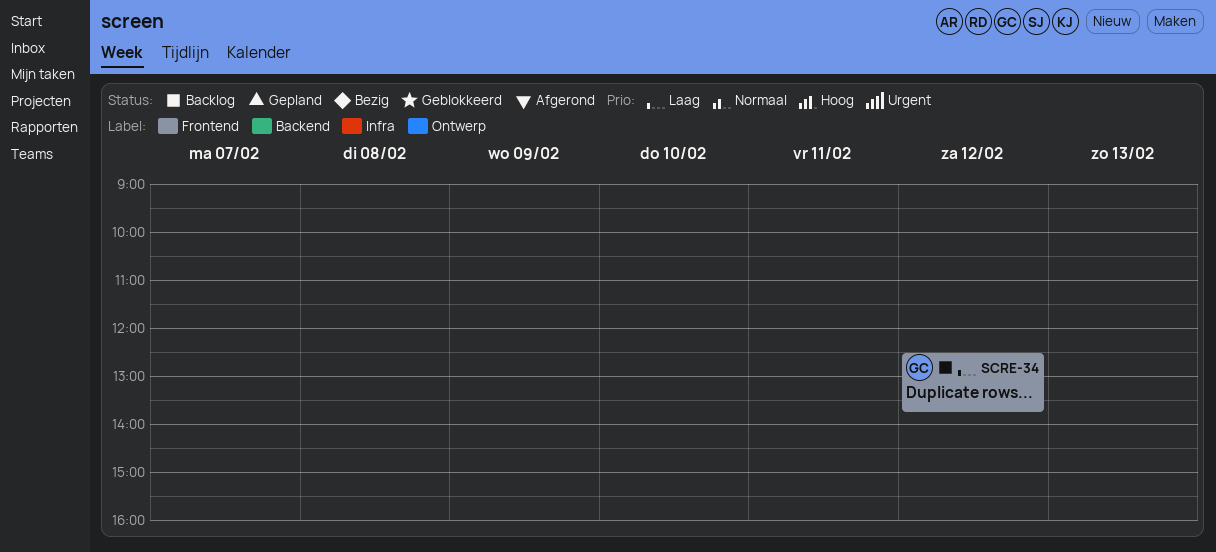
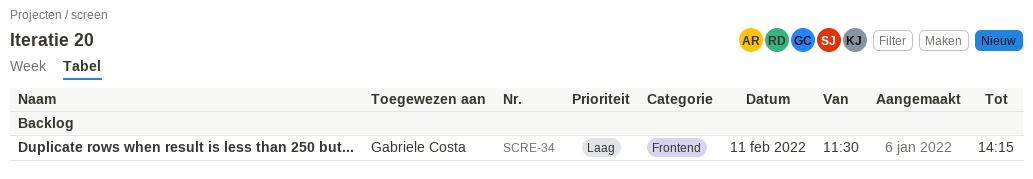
SCRE-34, day: Feb 12 -> Feb 11
SCRE-34, begins: 12:30 -> 11:30
SCRE-34, ends: 13:45 -> 14:15

